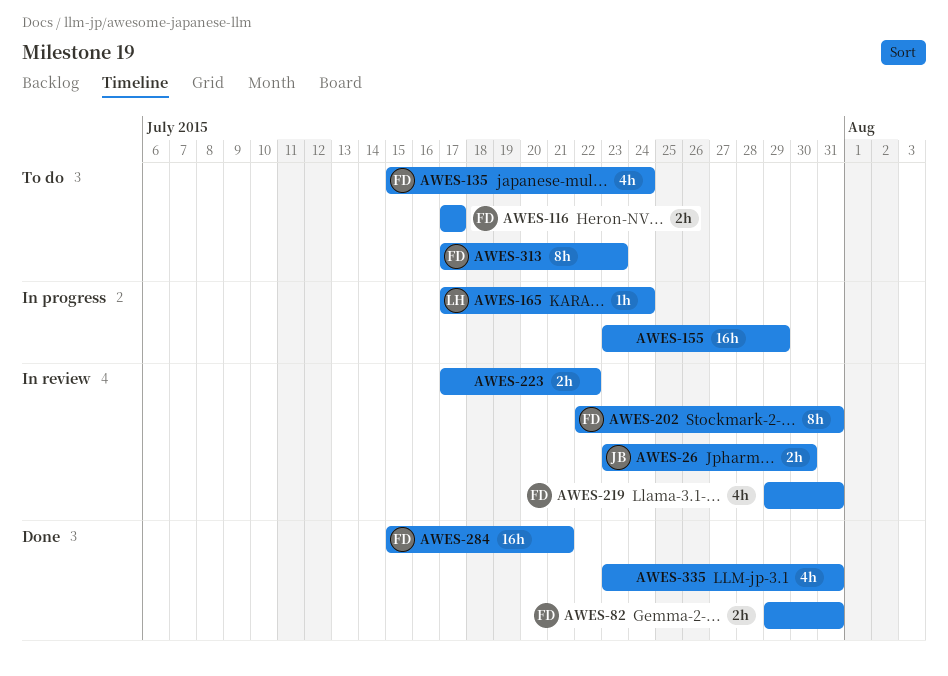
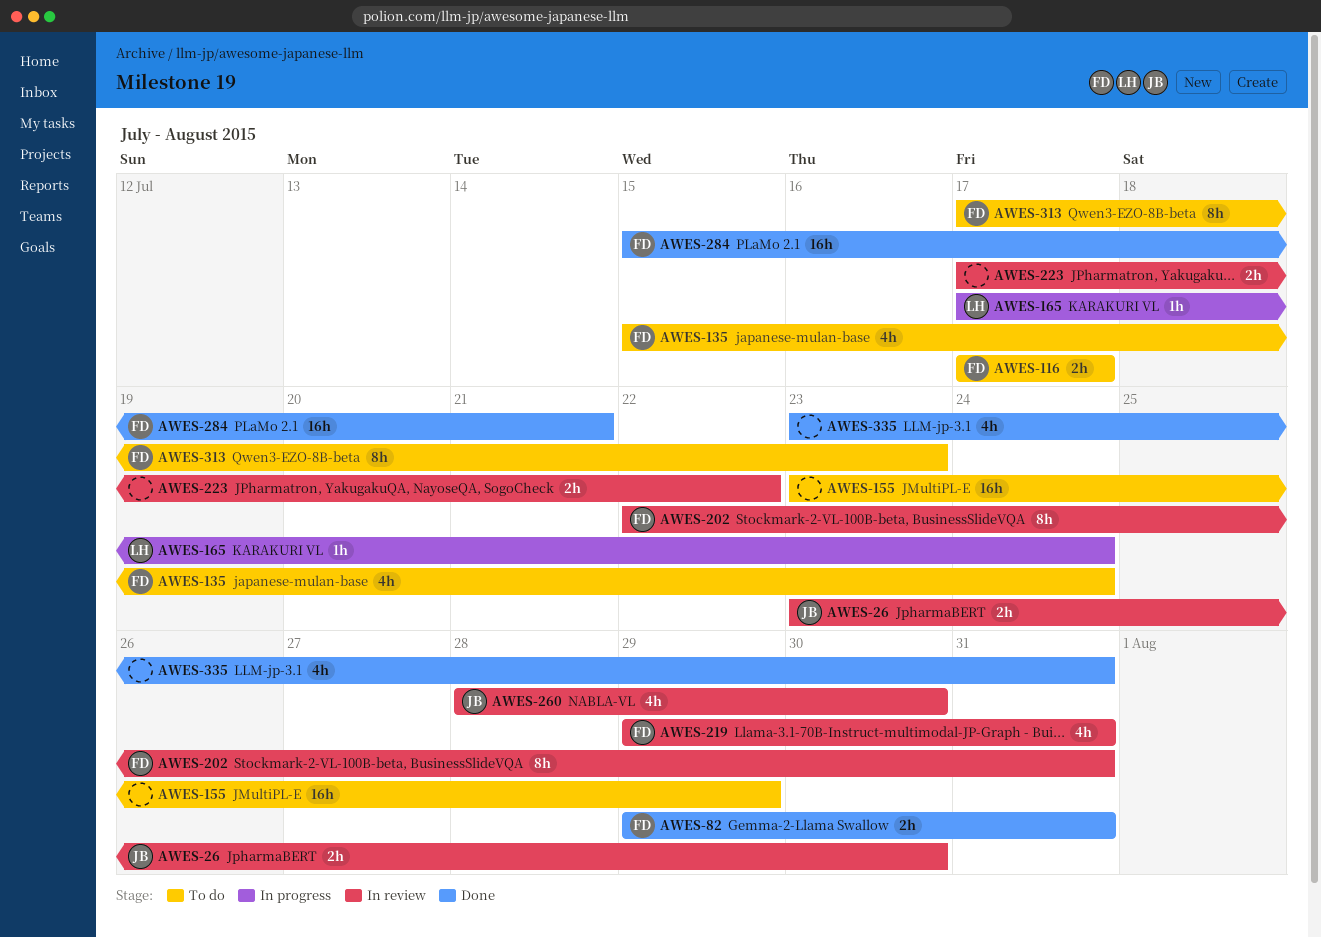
AWES-155, status: In progress -> To do
AWES-260: none -> present

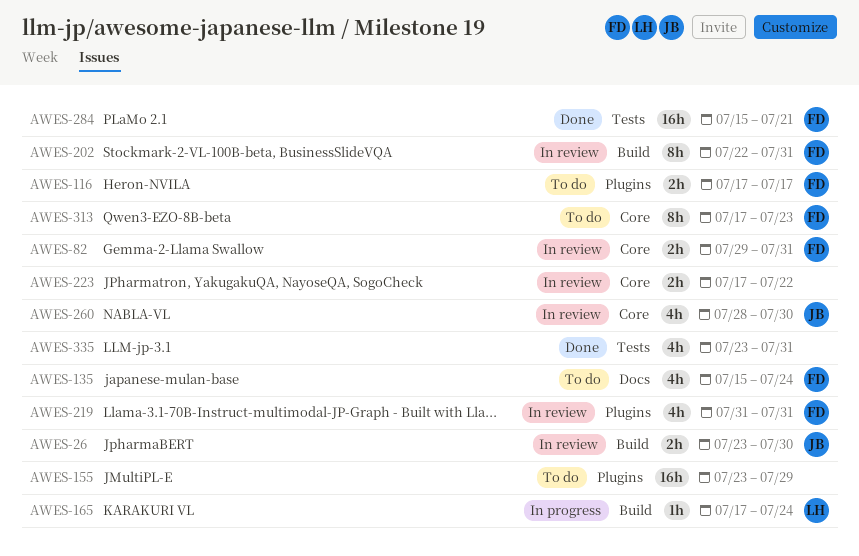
AWES-82, status: Done -> In review
AWES-219, start: Jul 29 -> Jul 31

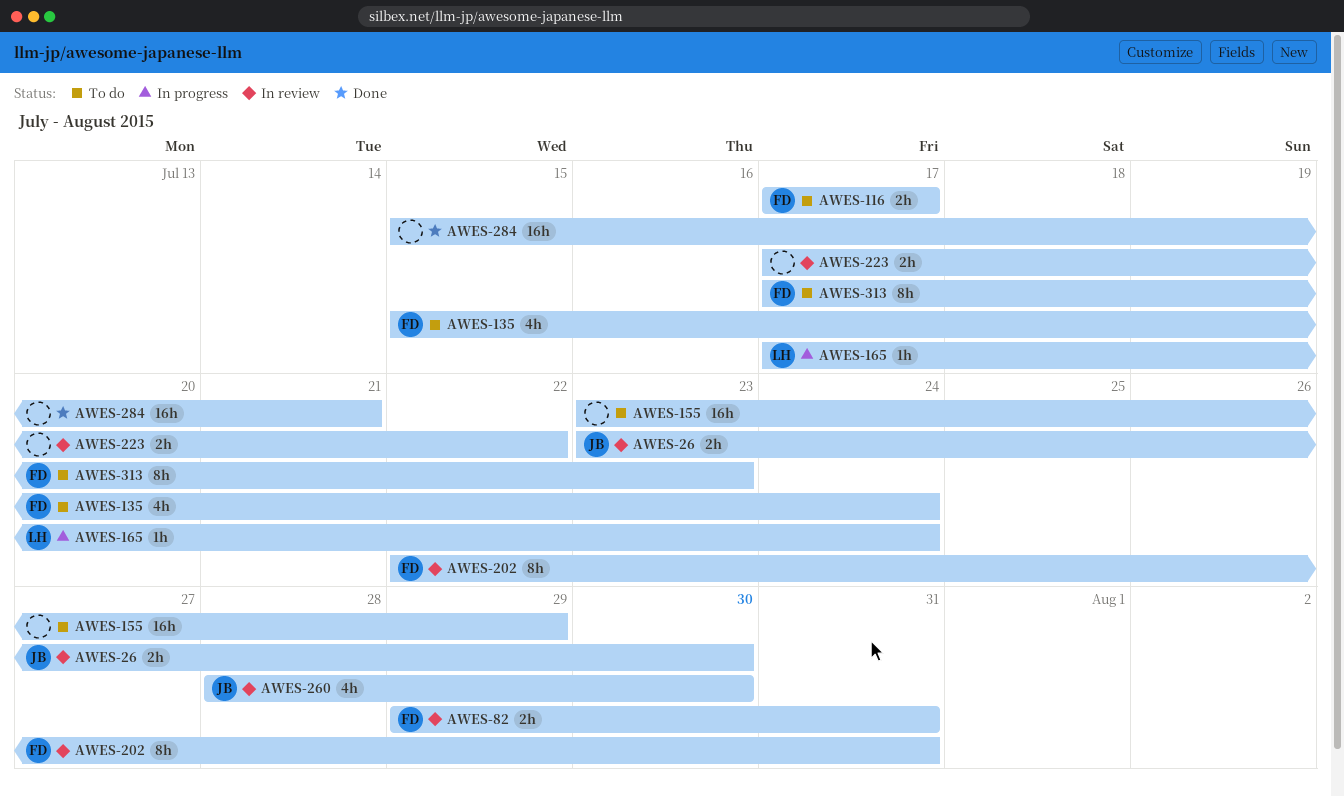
AWES-219: present -> none
AWES-284, owner: FD -> none
AWES-335: present -> none

